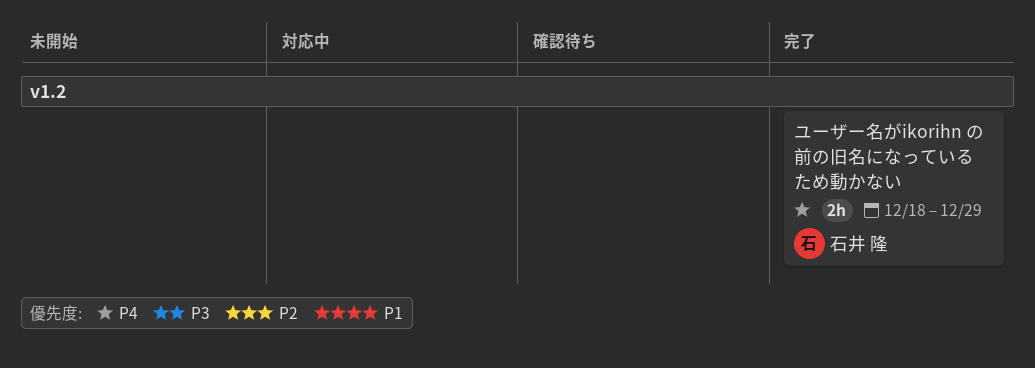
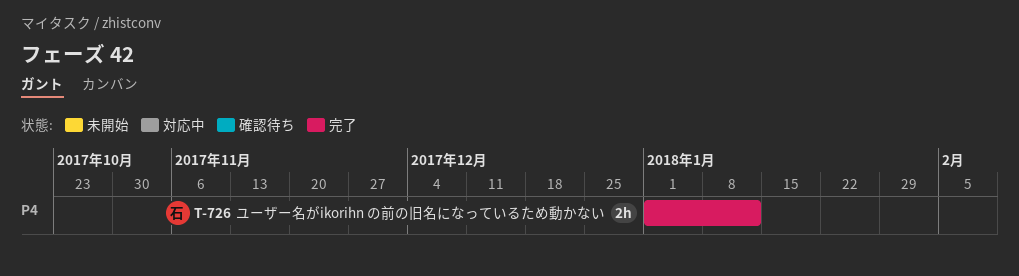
ユーザー名がikorihn の前の旧名になっているため動かない, start: Dec 18 -> Jan 1
ユーザー名がikorihn の前の旧名になっているため動かない, due: Dec 29 -> Jan 12

